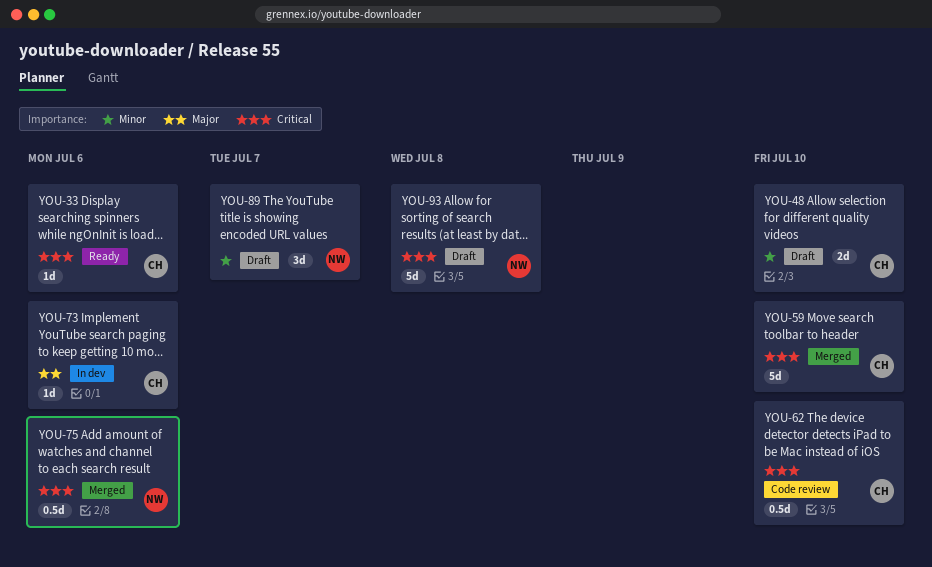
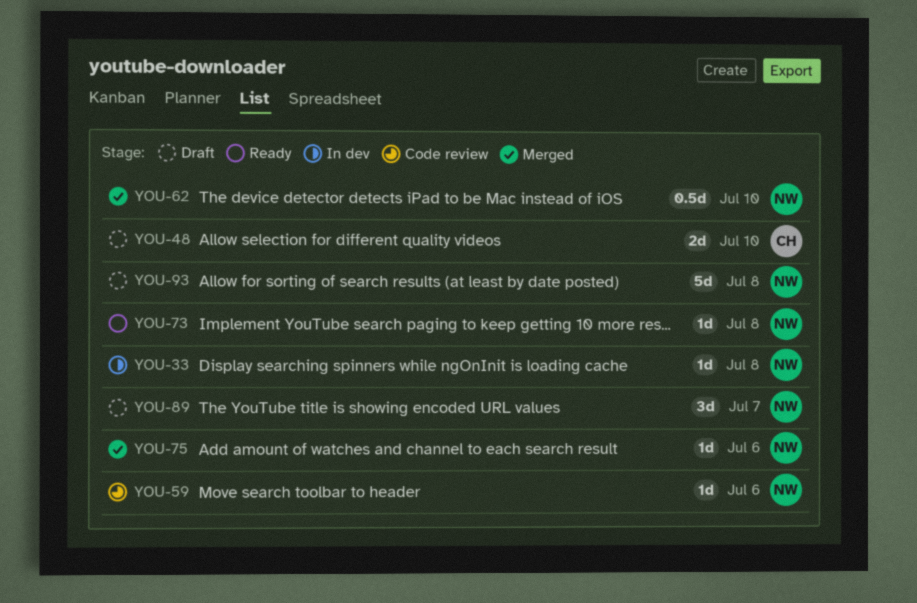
YOU-33, status: Ready -> In dev
YOU-33, owner: CH -> NW
YOU-33, due: Jul 6 -> Jul 8
YOU-59, status: Merged -> Code review
YOU-59, owner: CH -> NW
YOU-59, estimate: 5d -> 1d
YOU-59, due: Jul 10 -> Jul 6
YOU-62, status: Code review -> Merged
YOU-62, owner: CH -> NW
YOU-73, status: In dev -> Ready
YOU-73, owner: CH -> NW
YOU-73, due: Jul 6 -> Jul 8
YOU-75, estimate: 0.5d -> 1d

